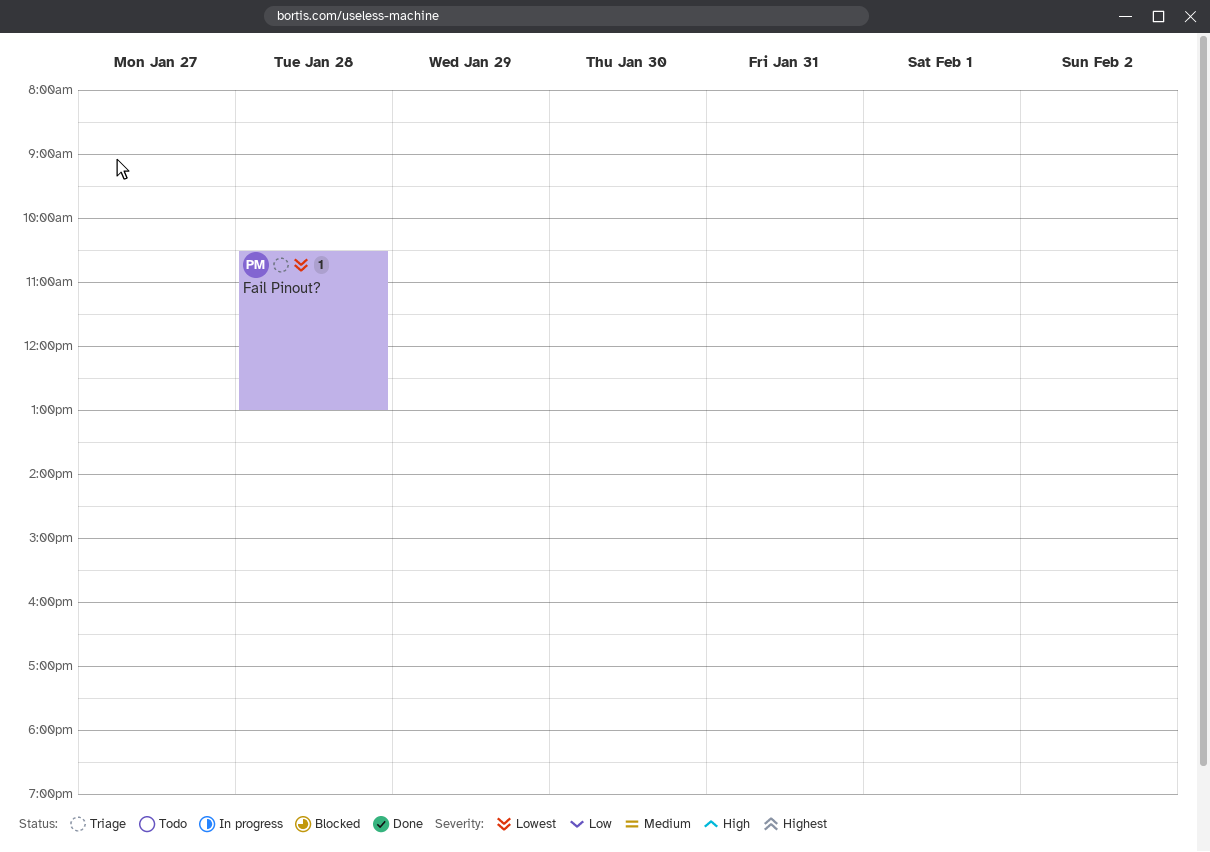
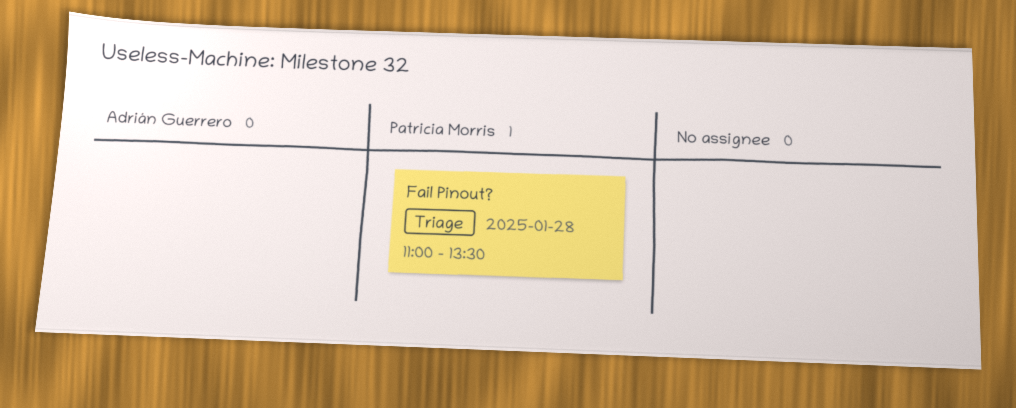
Fail Pinout?, begins: 10:30 -> 11:00
Fail Pinout?, ends: 13:00 -> 13:30

